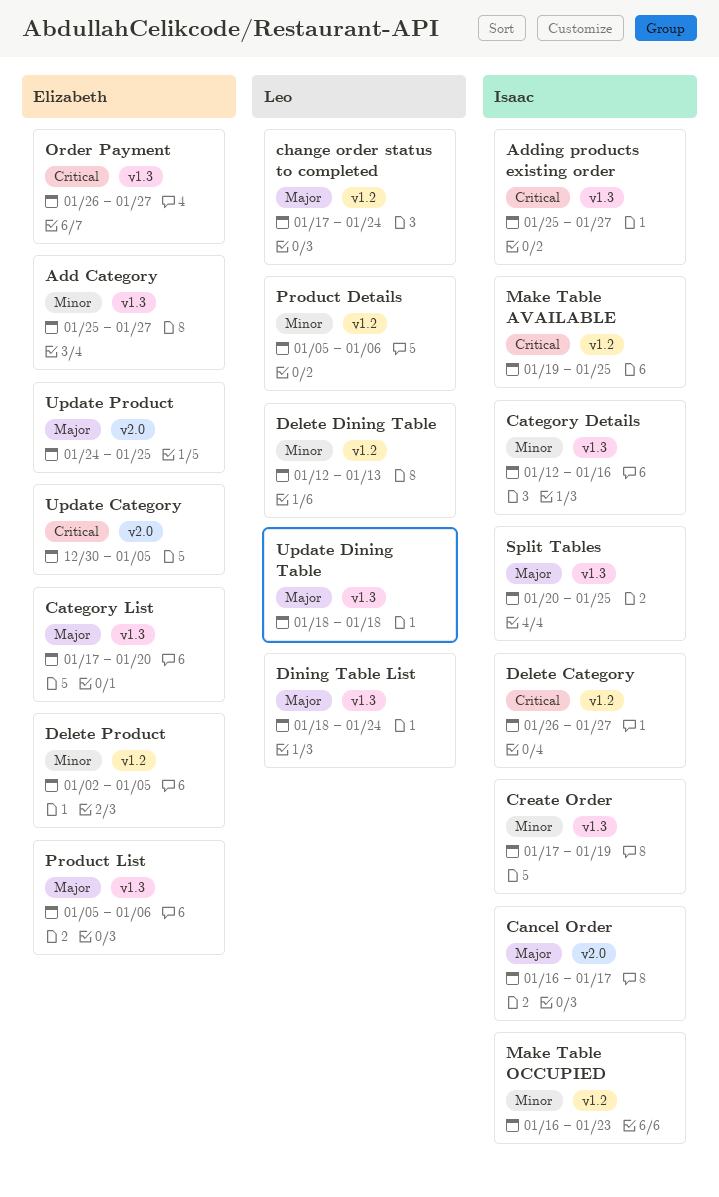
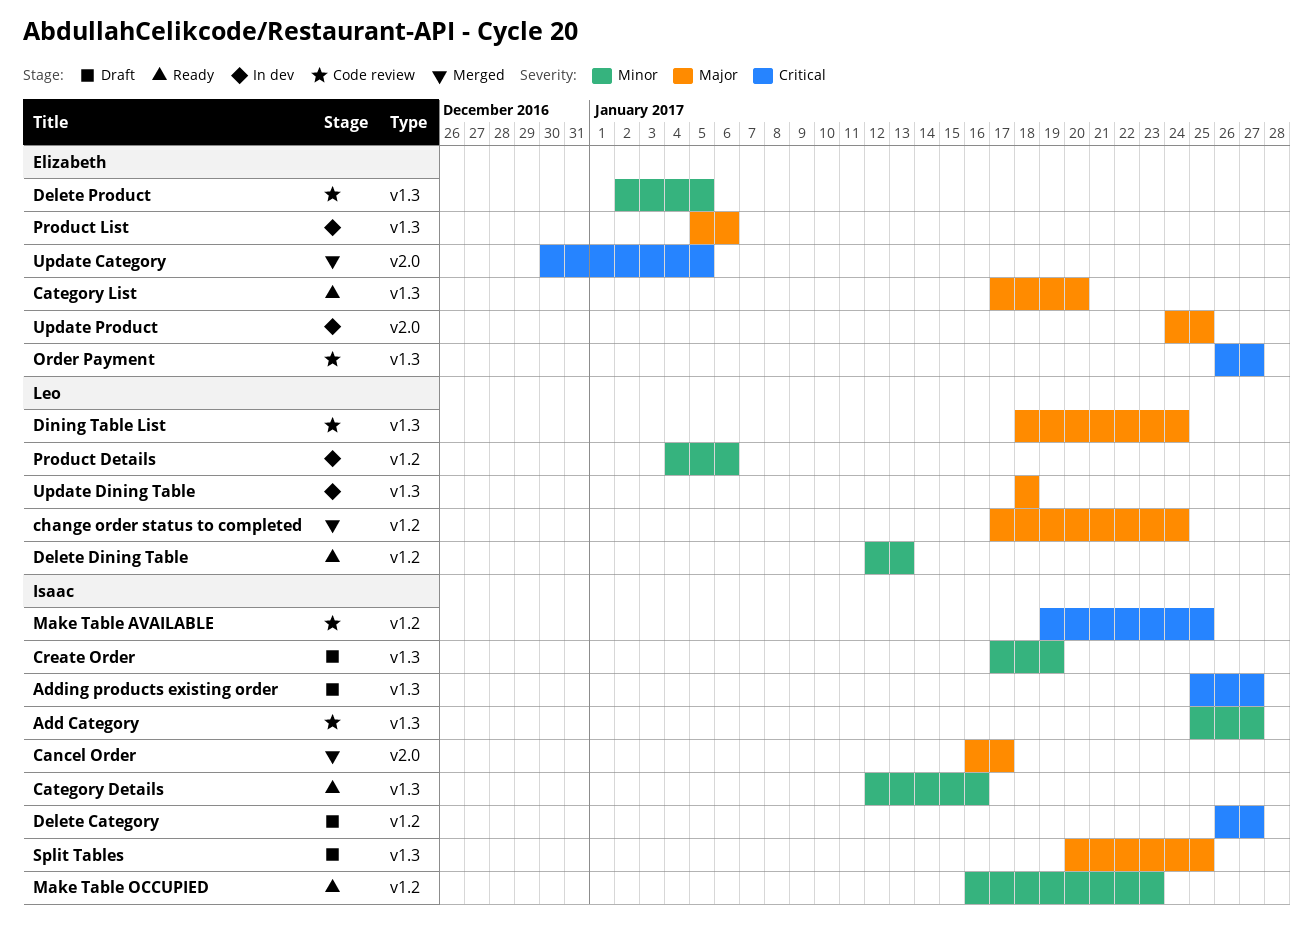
Add Category, owner: Elizabeth -> Isaac
Delete Product, label: v1.2 -> v1.3
Product Details, start: Jan 5 -> Jan 4

